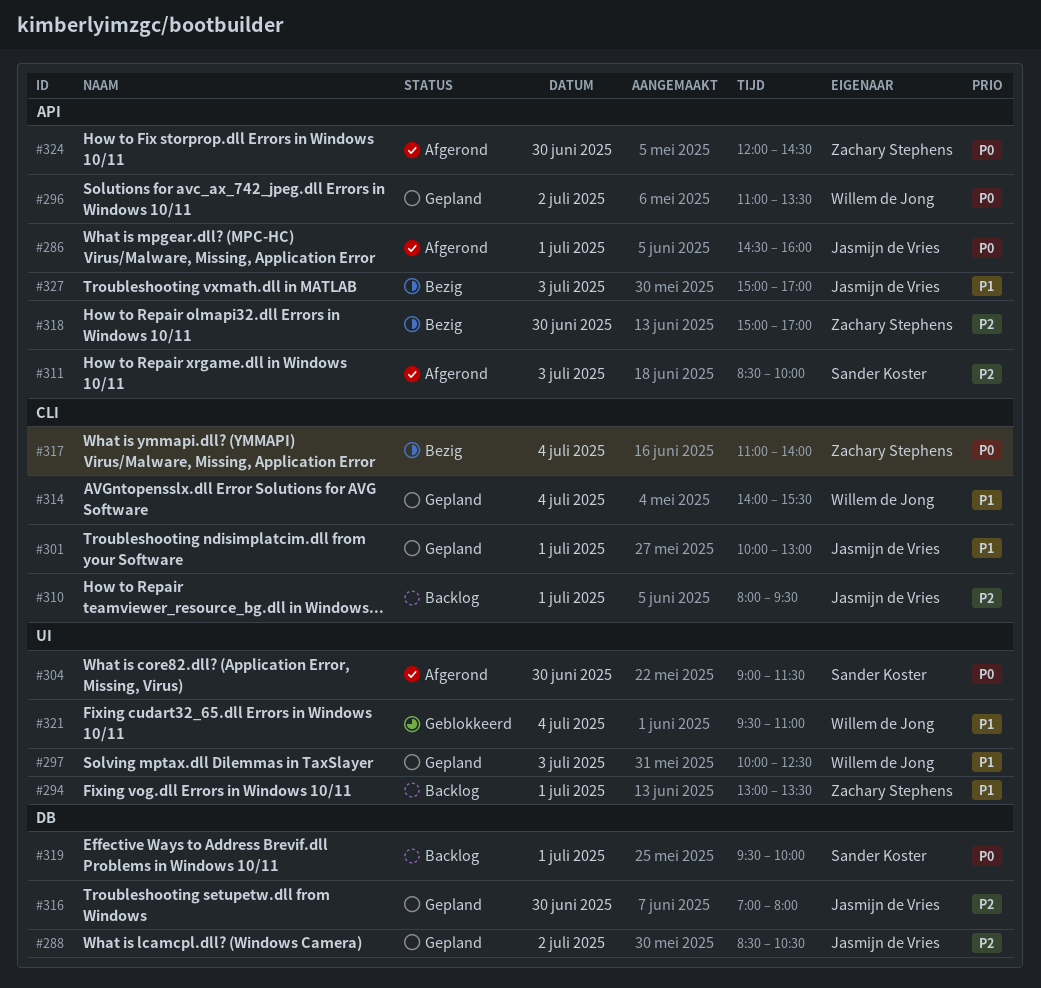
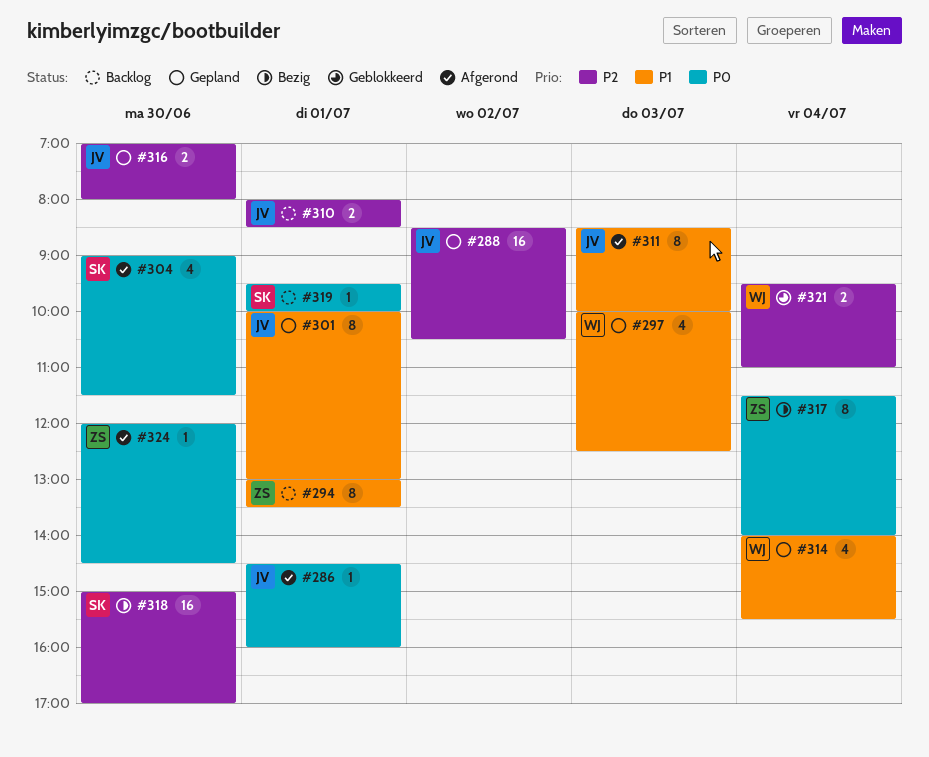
#296: present -> none
#310, ends: 09:30 -> 08:30
#311, owner: Sander Koster -> Jasmijn de Vries
#311, priority: P2 -> P1
#317, begins: 11:00 -> 11:30
#318, owner: Zachary Stephens -> Sander Koster
#321, priority: P1 -> P2
#327: present -> none

